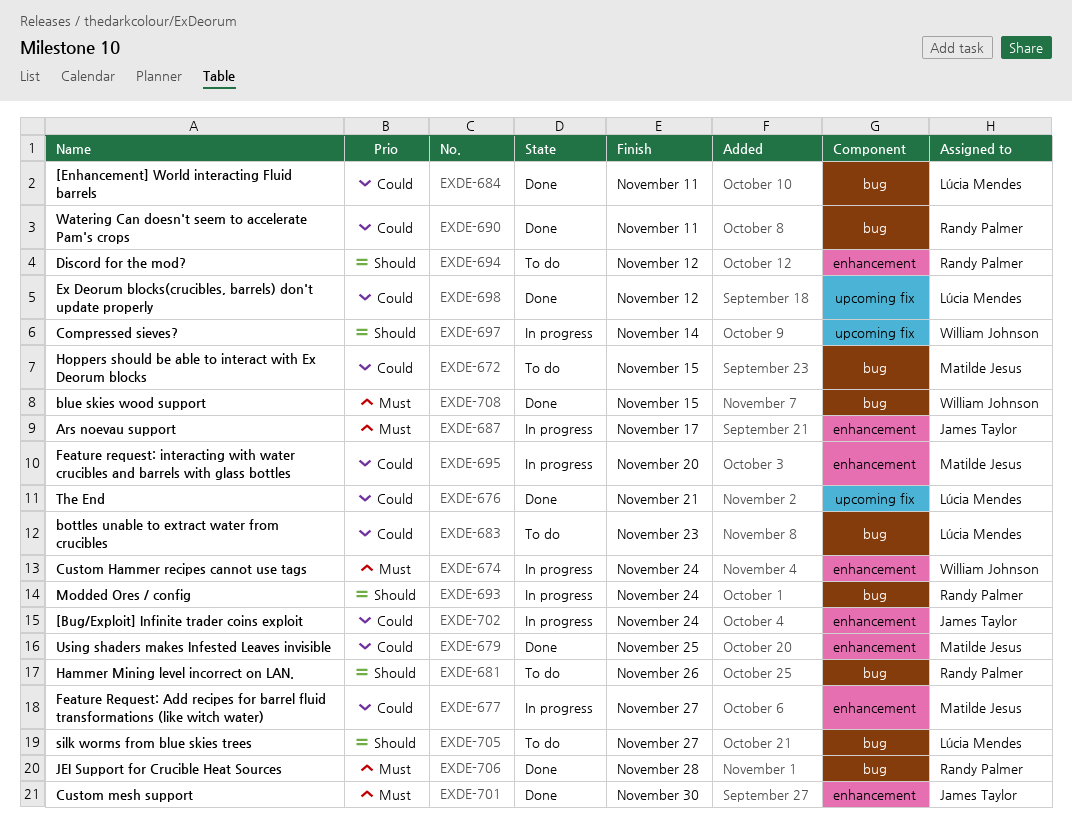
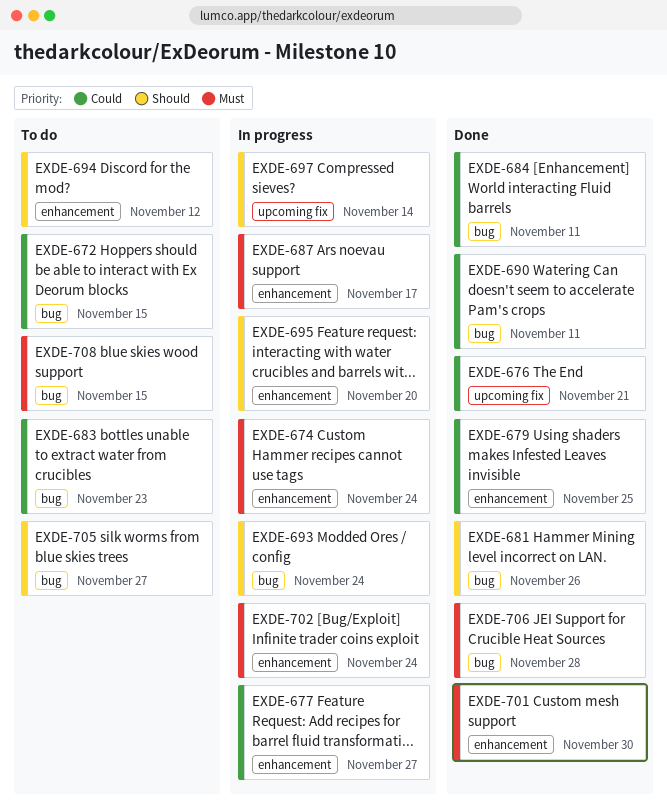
EXDE-681, status: To do -> Done
EXDE-695, priority: Could -> Should
EXDE-698: present -> none
EXDE-702, priority: Could -> Must
EXDE-708, status: Done -> To do

